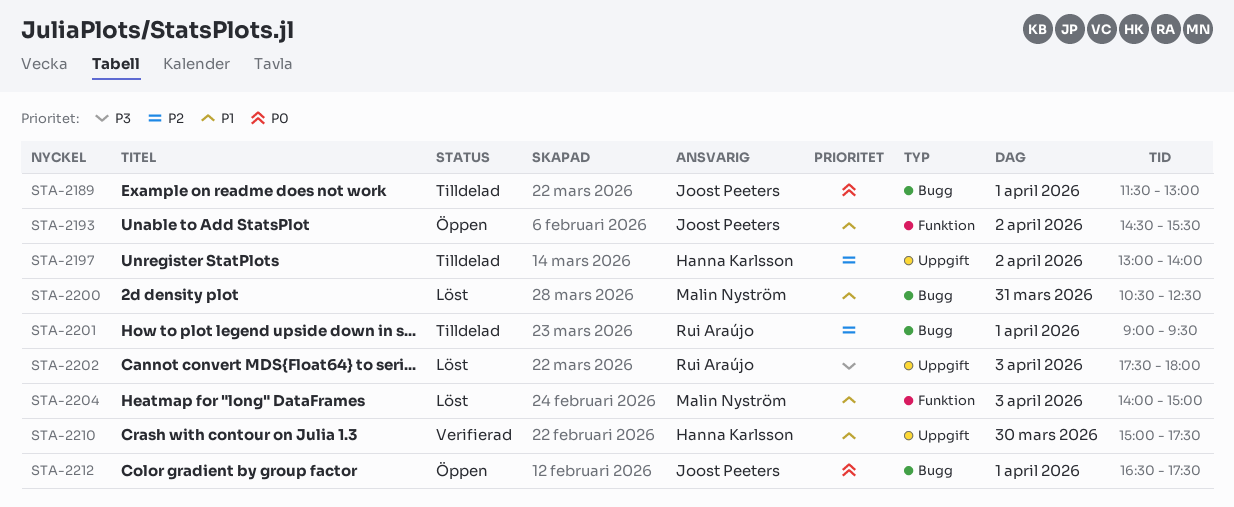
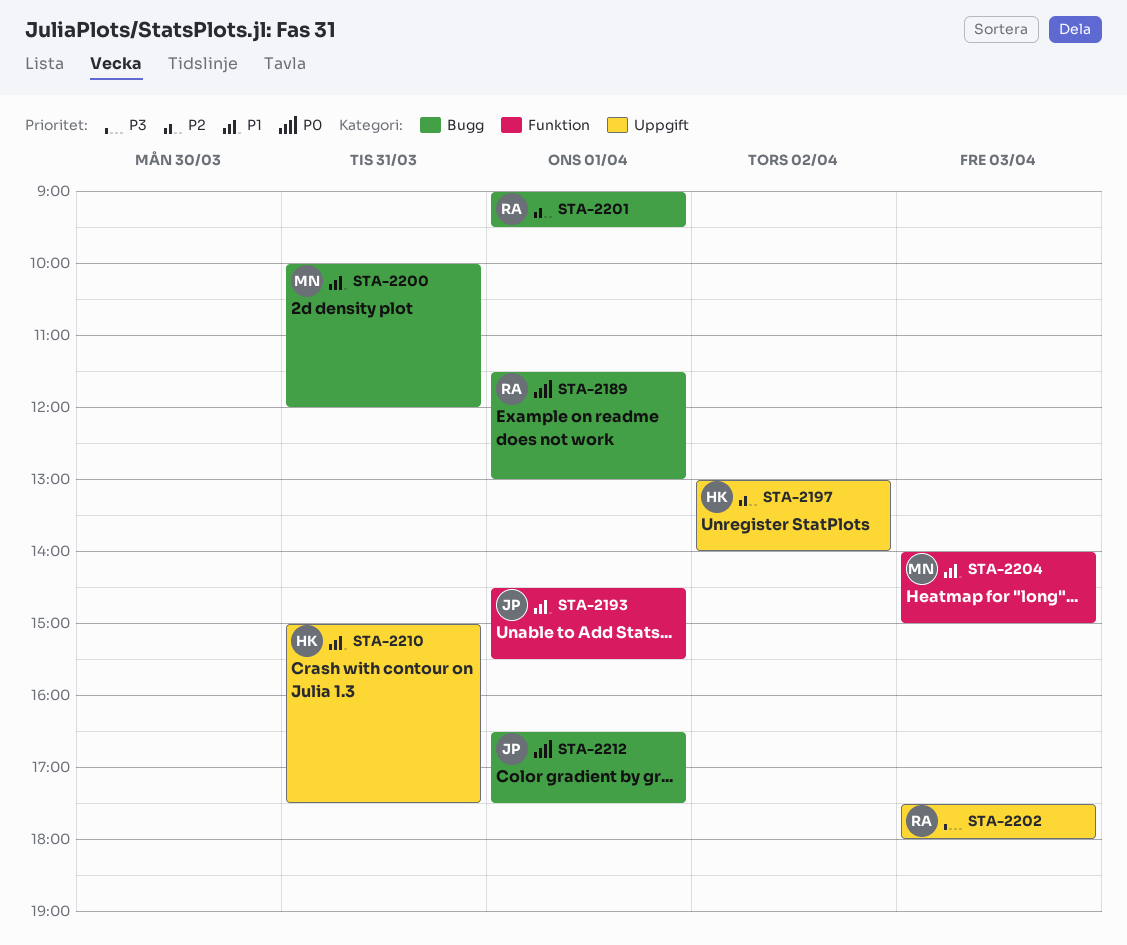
STA-2189, owner: Joost Peeters -> Rui Araújo
STA-2193, day: Apr 2 -> Apr 1
STA-2200, begins: 10:30 -> 10:00
STA-2200, ends: 12:30 -> 12:00
STA-2210, day: Mar 30 -> Mar 31

